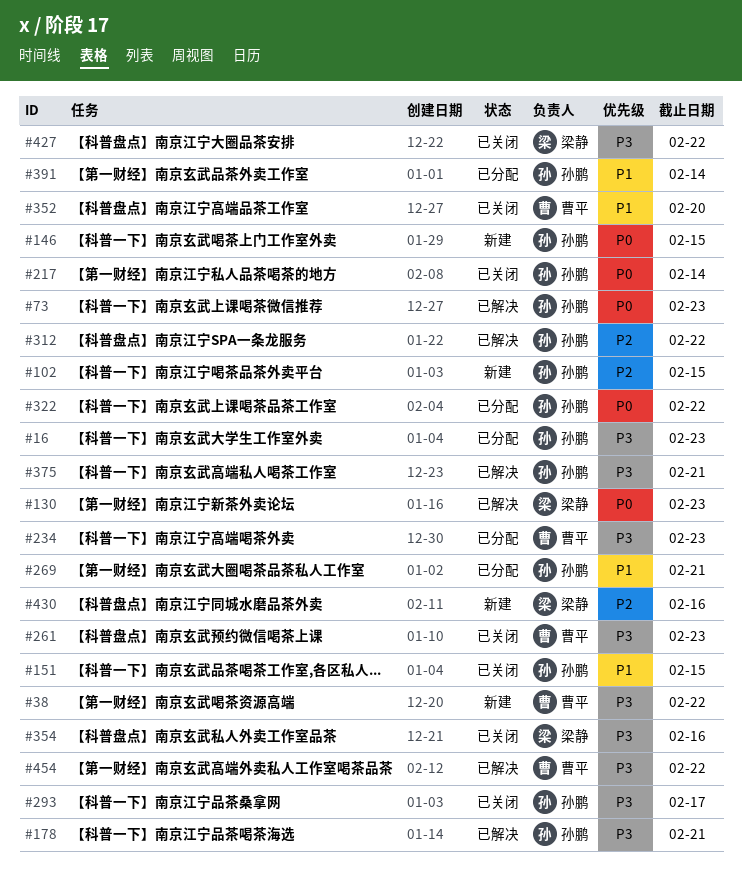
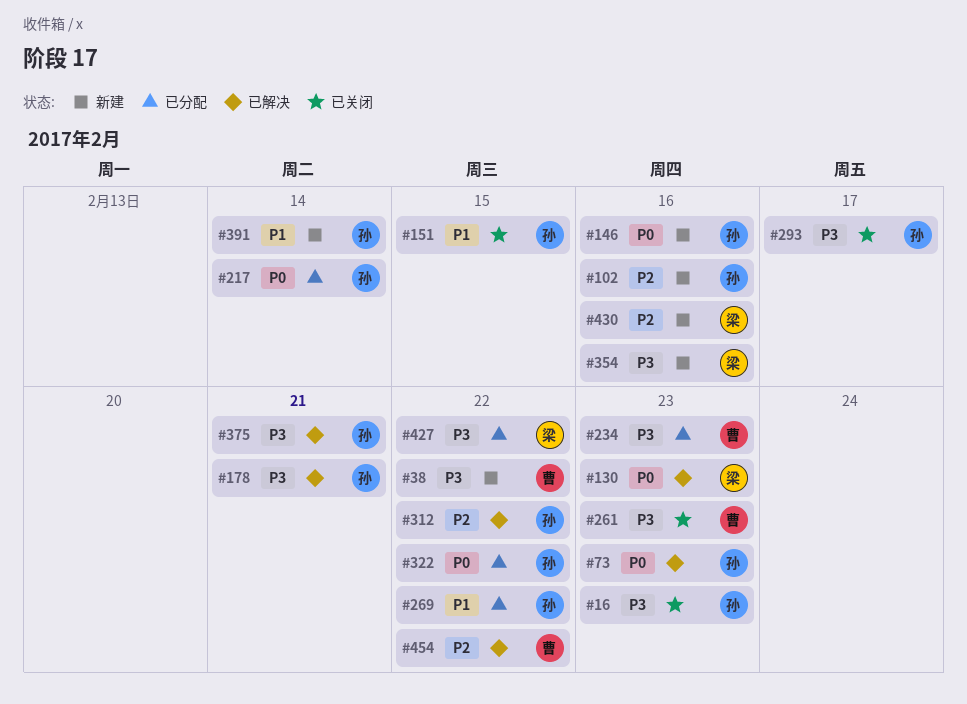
#16, status: 已分配 -> 已关闭
#102, due: Feb 15 -> Feb 16
#146, due: Feb 15 -> Feb 16
#217, status: 已关闭 -> 已分配
#269, due: Feb 21 -> Feb 22
#352: present -> none
#354, status: 已关闭 -> 新建
#391, status: 已分配 -> 新建
#427, status: 已关闭 -> 已分配
#454, priority: P3 -> P2

